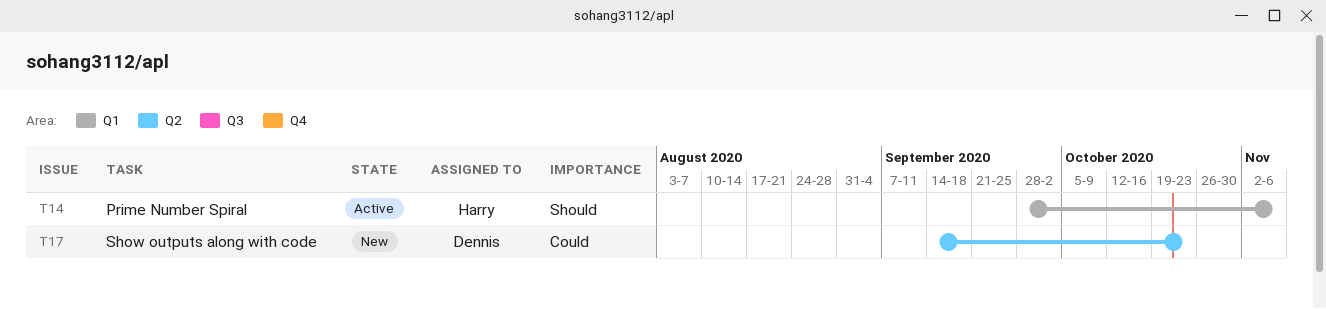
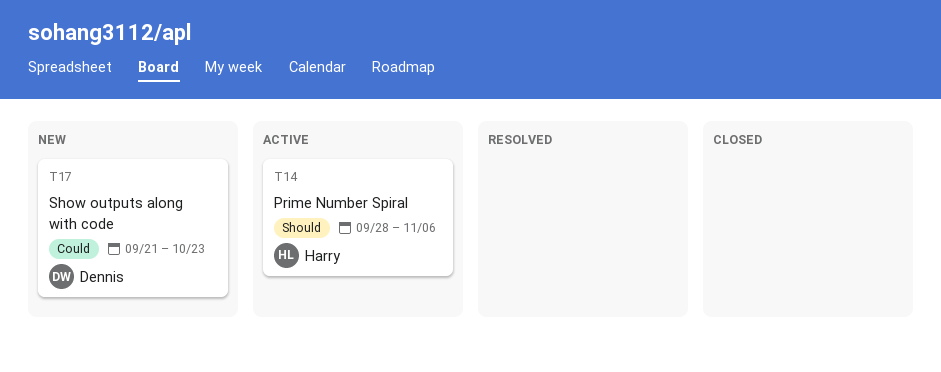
T17, start: Sep 14 -> Sep 21

